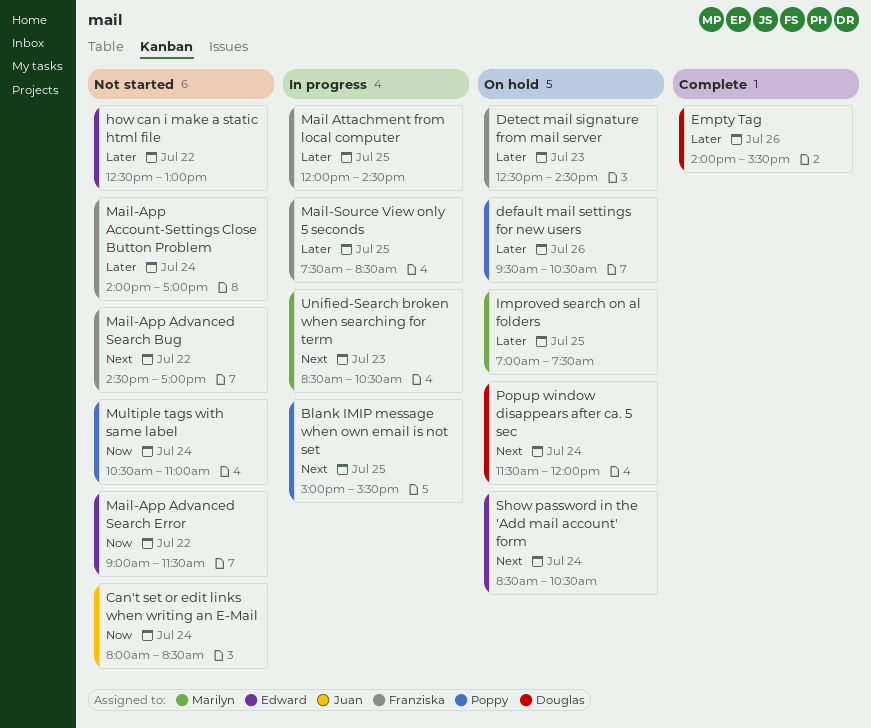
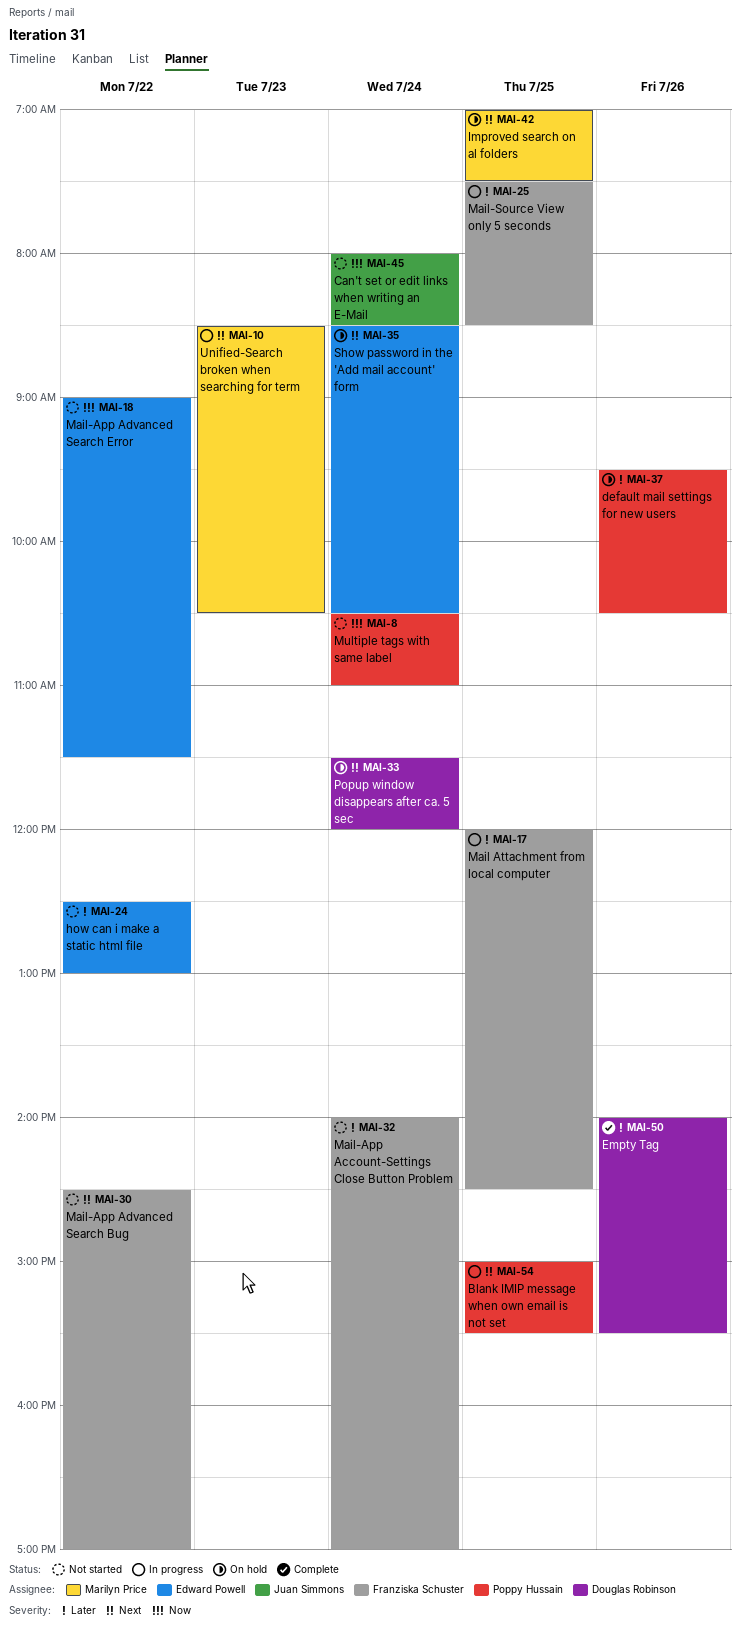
Detect mail signature from mail server: present -> none
Improved search on al folders, priority: Later -> Next

